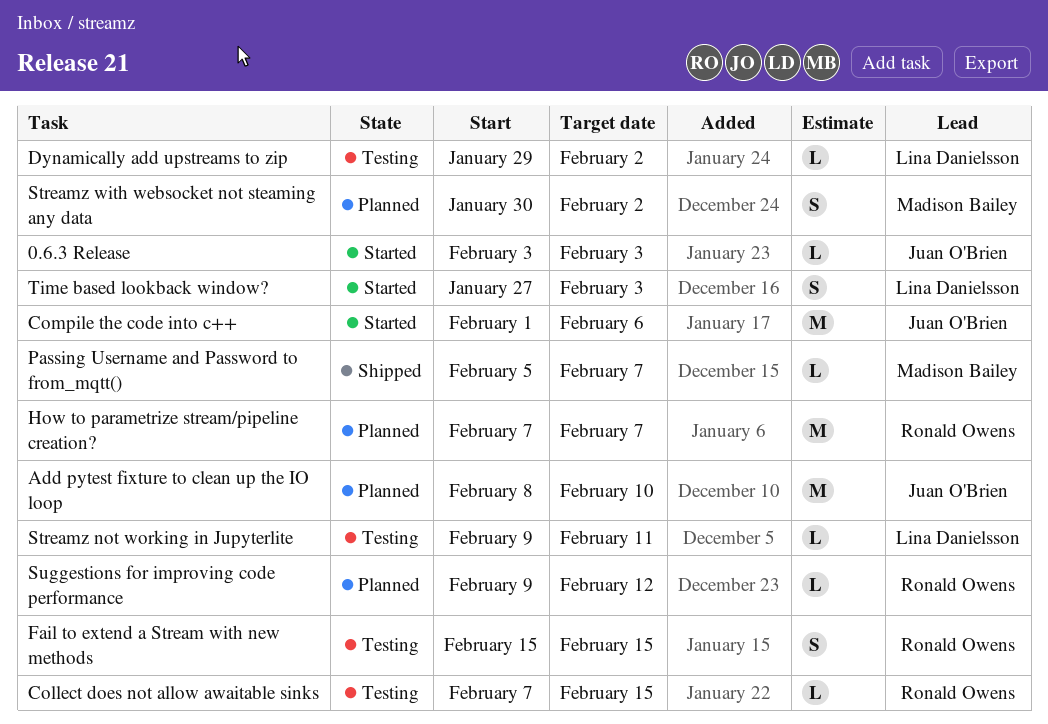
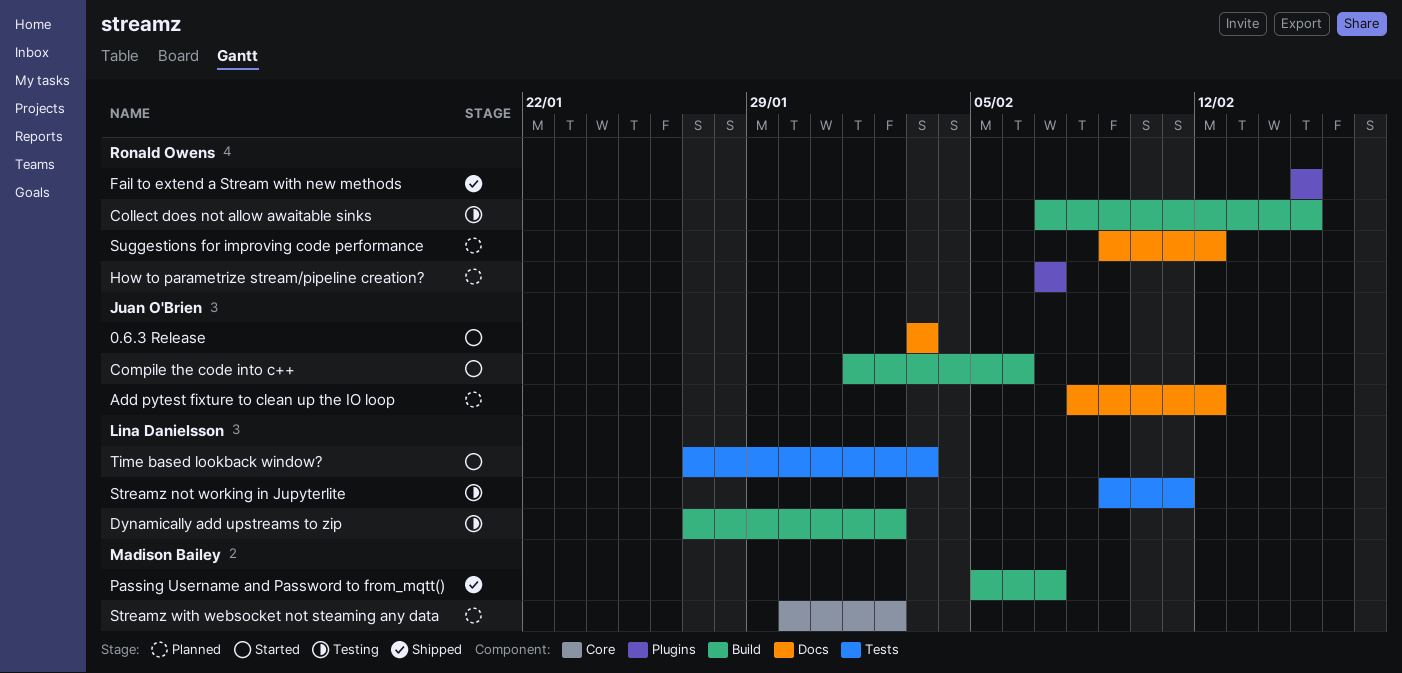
Add pytest fixture to clean up the IO loop, due: Feb 10 -> Feb 12
Dynamically add upstreams to zip, start: Jan 29 -> Jan 27
Fail to extend a Stream with new methods, status: Testing -> Shipped

